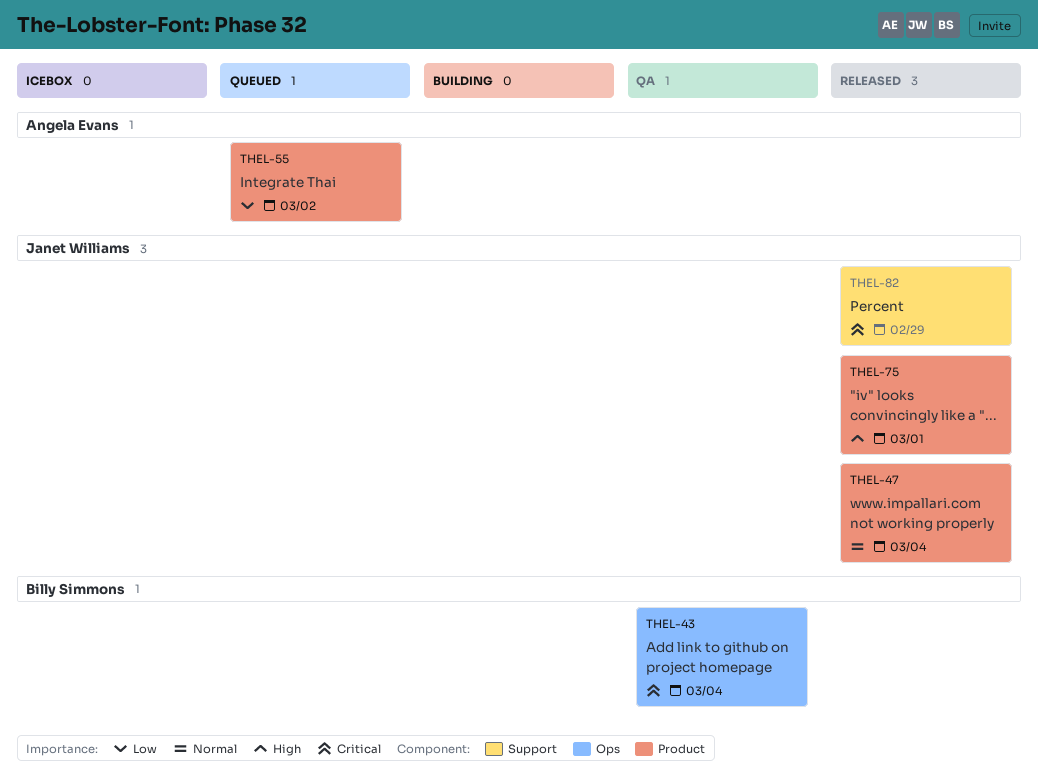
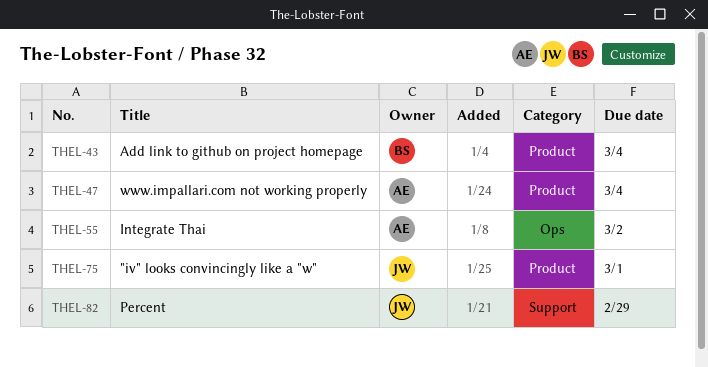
THEL-43, label: Ops -> Product
THEL-47, owner: Janet Williams -> Angela Evans
THEL-55, label: Product -> Ops

